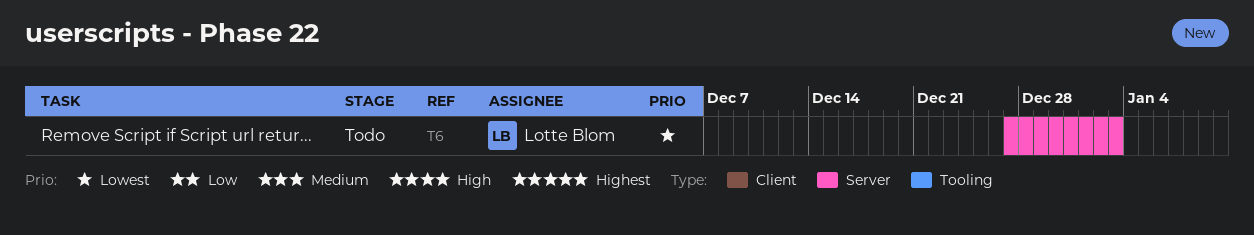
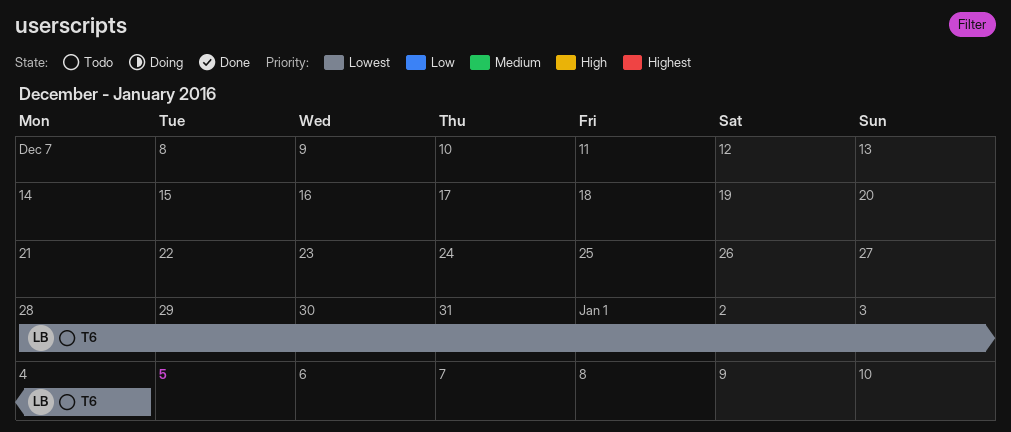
T6, start: Dec 27 -> Dec 28
T6, due: Jan 3 -> Jan 4

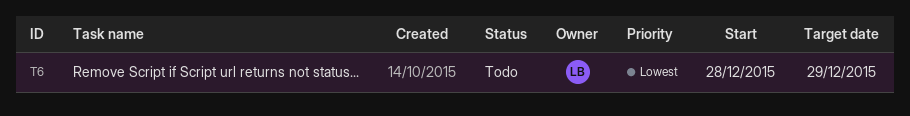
T6, due: Jan 4 -> Dec 29

